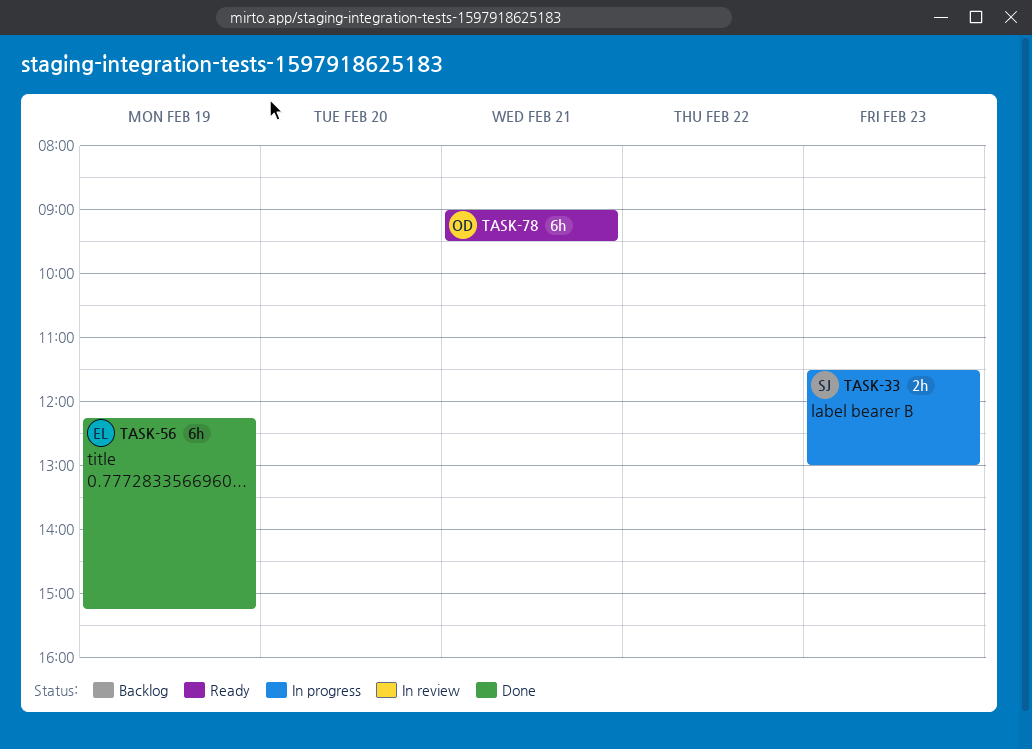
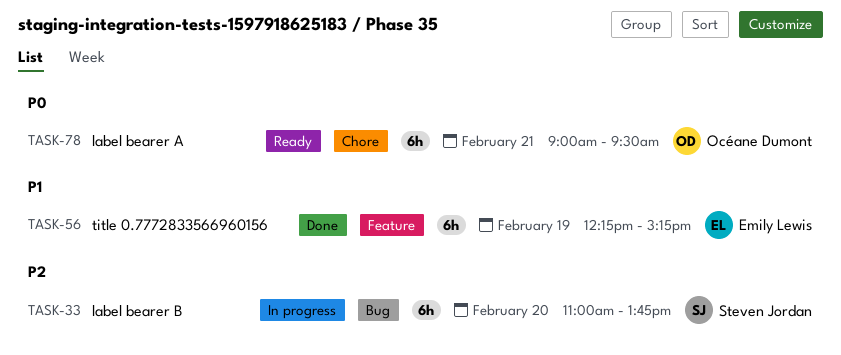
TASK-33, estimate: 2h -> 6h
TASK-33, day: Feb 23 -> Feb 20
TASK-33, begins: 11:30 -> 11:00
TASK-33, ends: 13:00 -> 13:45

